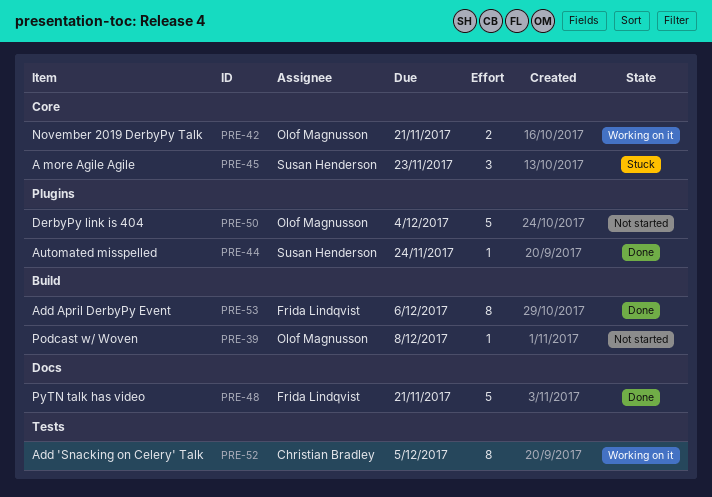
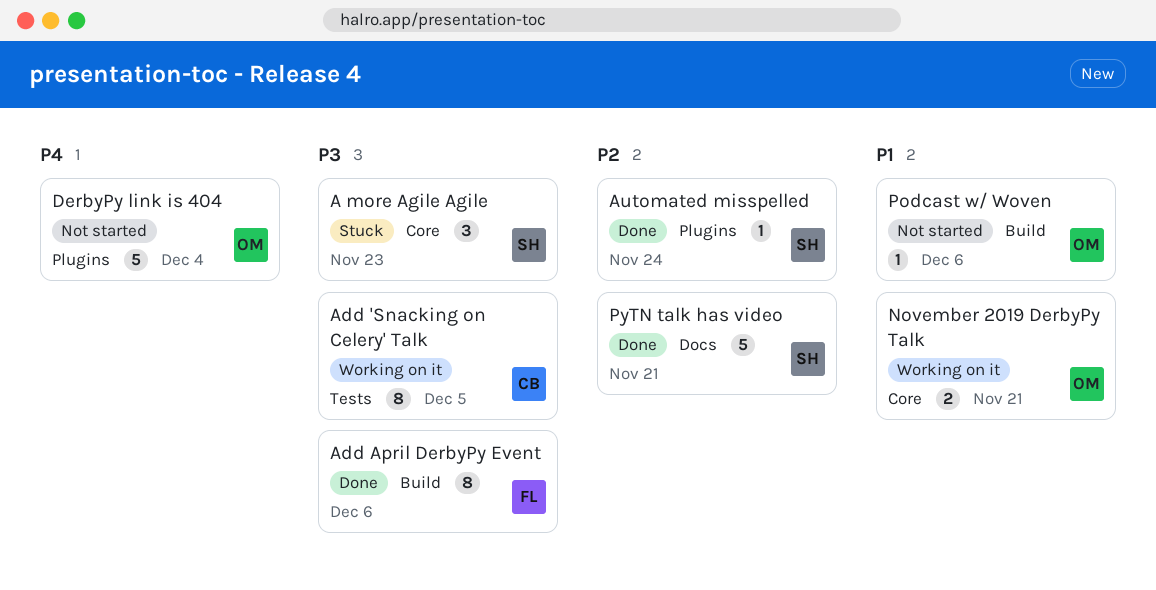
Podcast w/ Woven, due: Dec 8 -> Dec 6
PyTN talk has video, owner: Frida Lindqvist -> Susan Henderson

